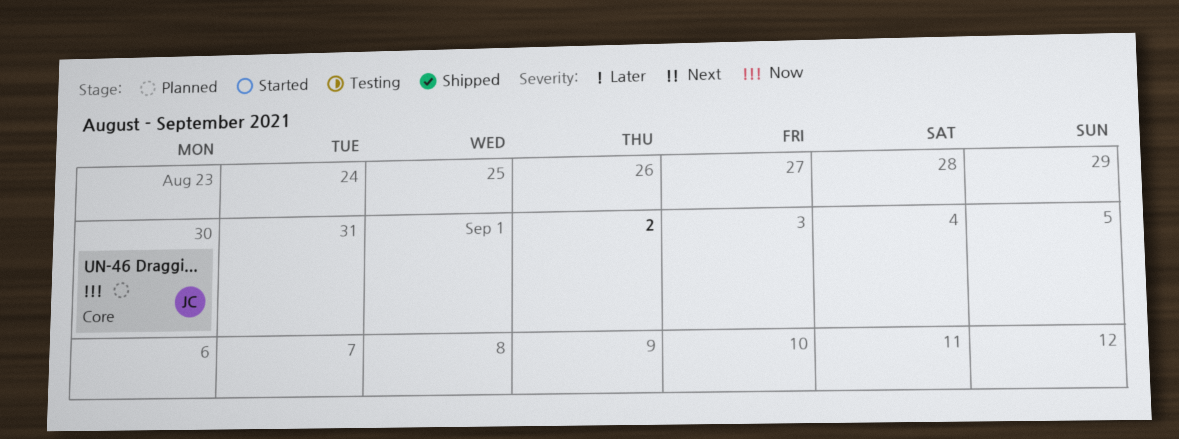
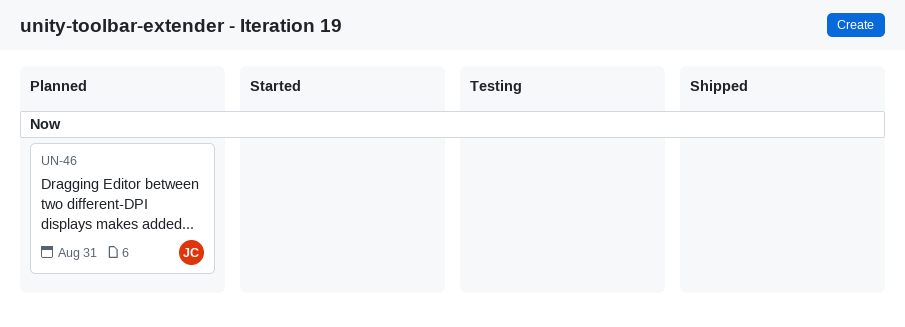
UN-46, due: Aug 30 -> Aug 31

